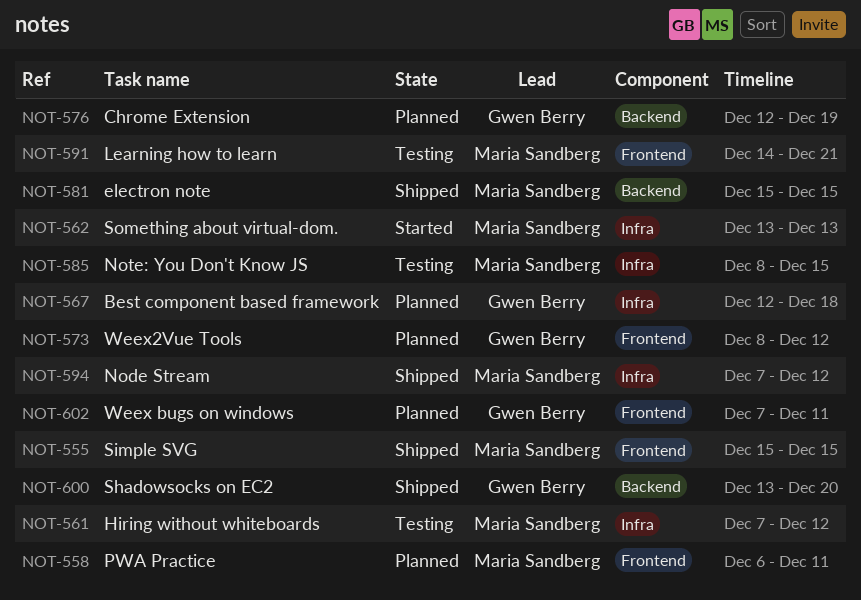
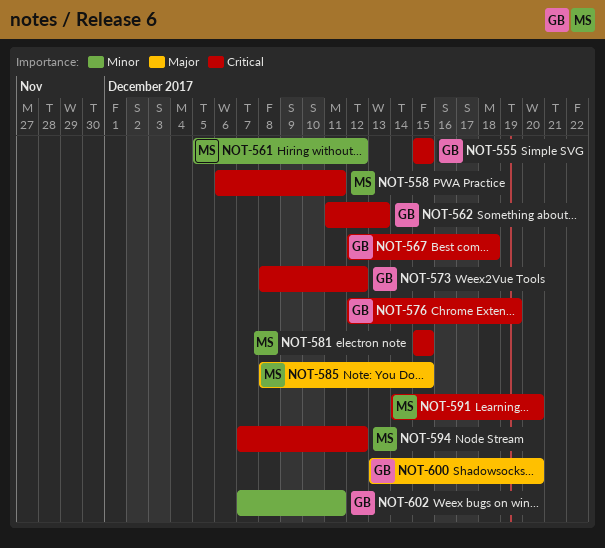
NOT-555, owner: Maria Sandberg -> Gwen Berry
NOT-561, start: Dec 7 -> Dec 5
NOT-562, owner: Maria Sandberg -> Gwen Berry
NOT-562, start: Dec 13 -> Dec 11
NOT-591, due: Dec 21 -> Dec 20

